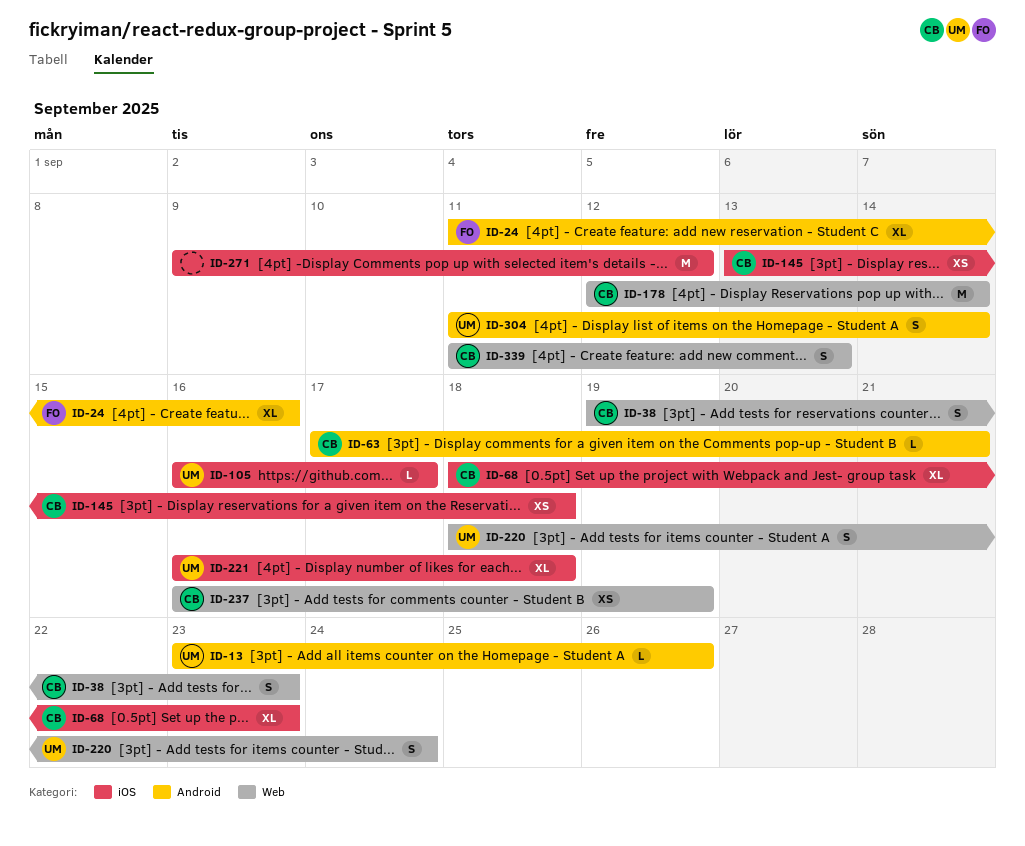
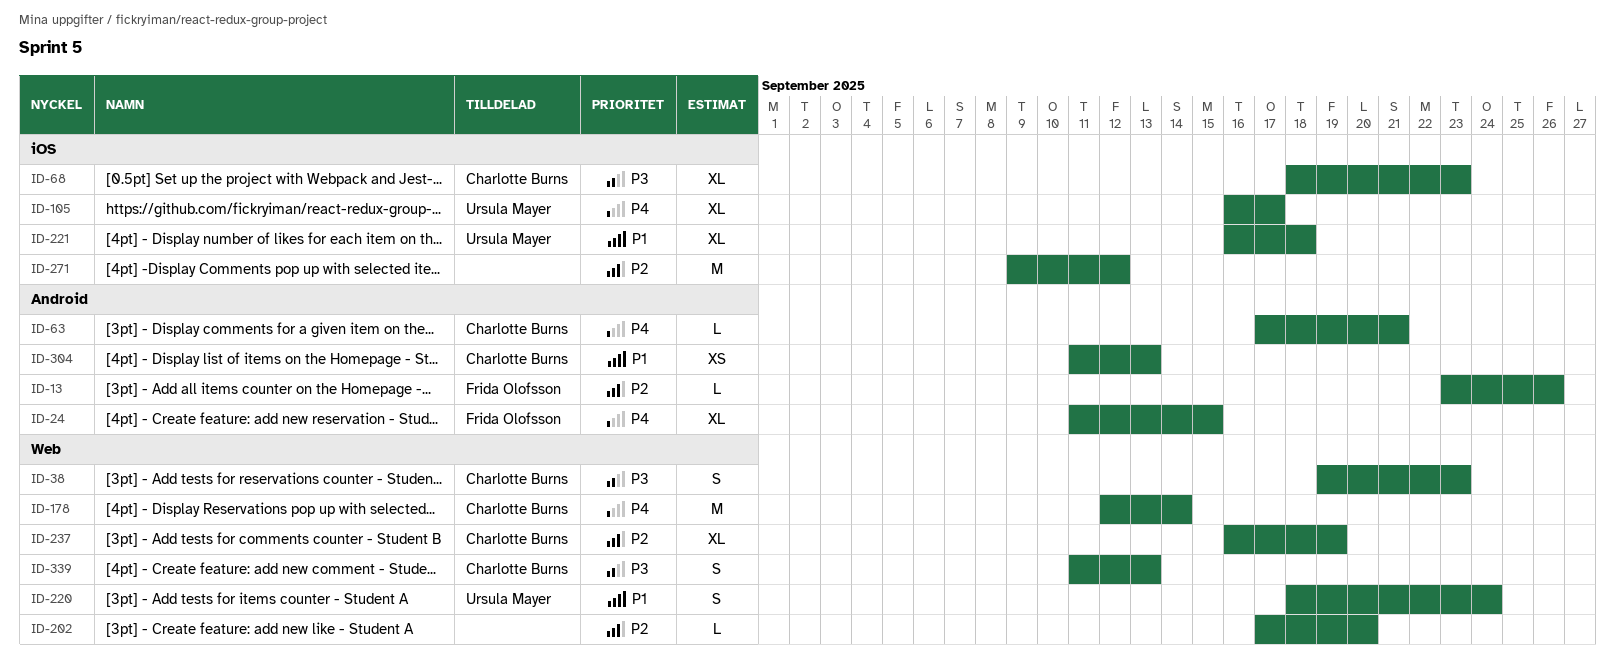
ID-13, owner: Ursula Mayer -> Frida Olofsson
ID-24, due: Sep 16 -> Sep 15
ID-105, estimate: L -> XL
ID-145: present -> none
ID-202: none -> present
ID-237, estimate: XS -> XL
ID-304, owner: Ursula Mayer -> Charlotte Burns
ID-304, estimate: S -> XS
ID-304, due: Sep 14 -> Sep 13

